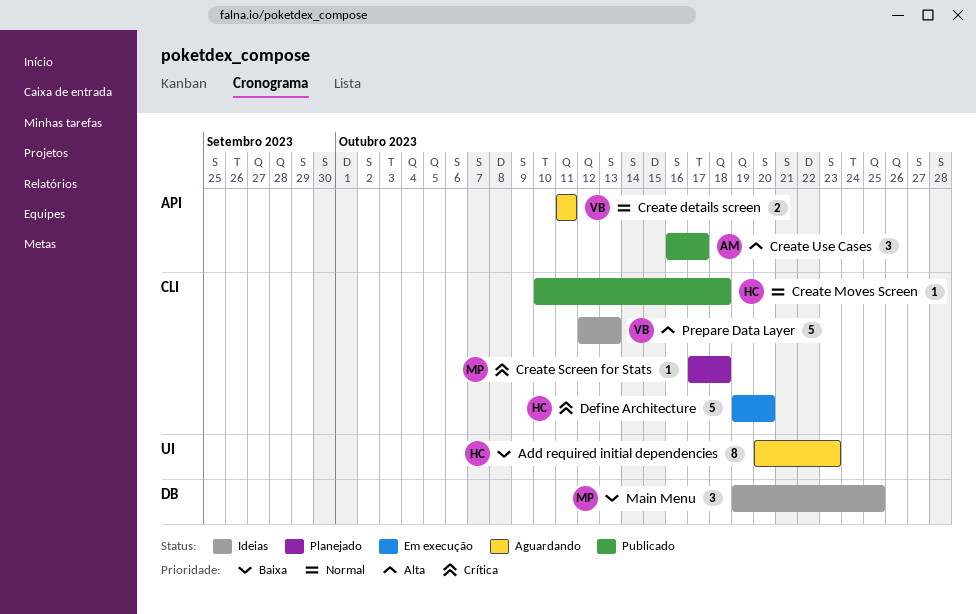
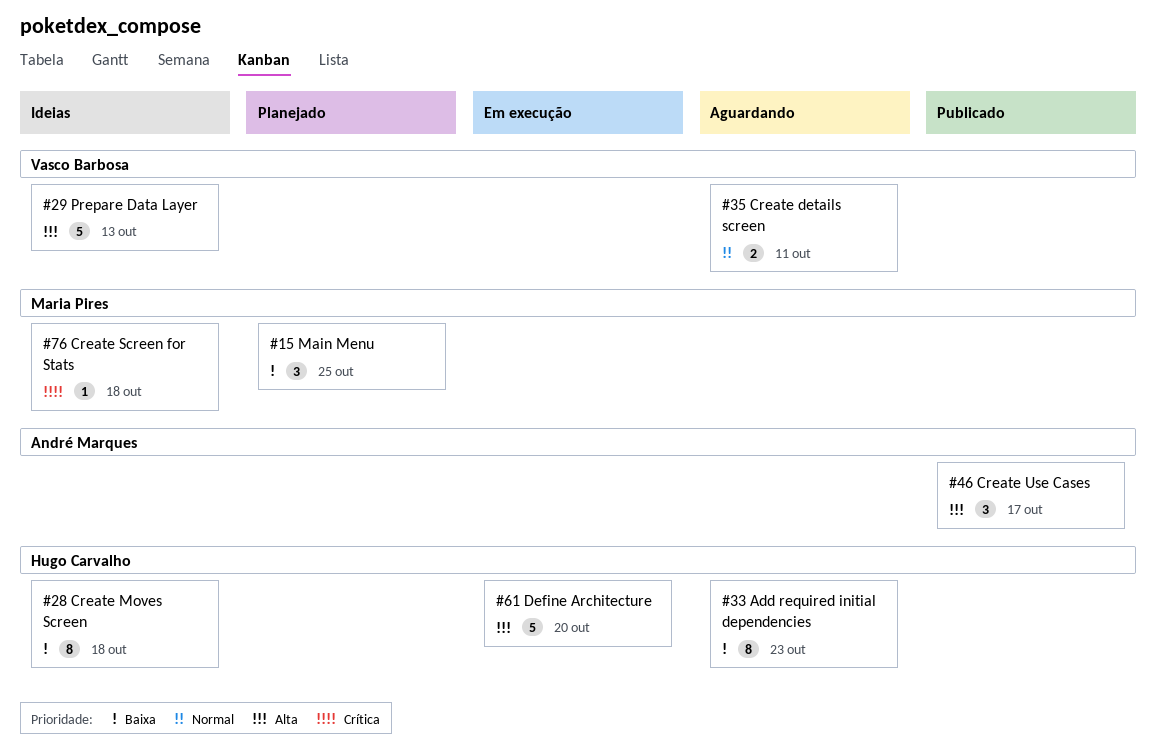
Create Moves Screen, status: Publicado -> Ideias
Create Moves Screen, priority: Normal -> Baixa
Create Moves Screen, estimate: 1 -> 8
Create Screen for Stats, status: Planejado -> Ideias
Define Architecture, priority: Crítica -> Alta
Main Menu, status: Ideias -> Planejado

